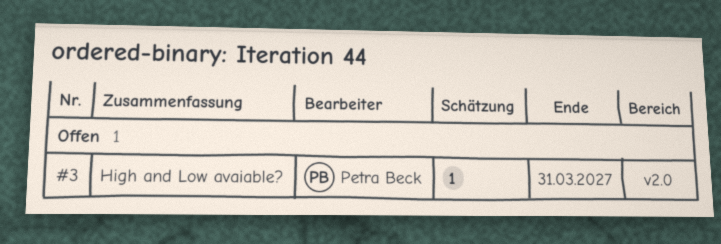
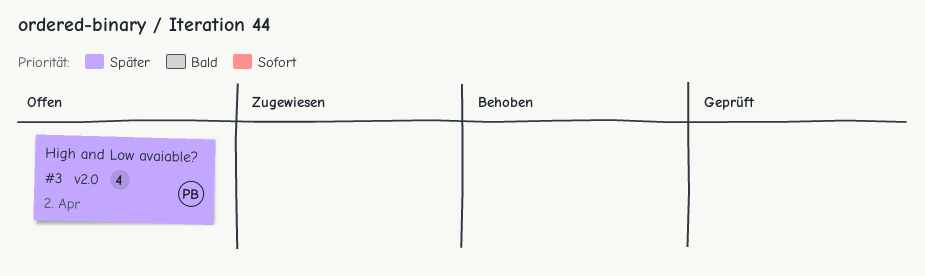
#3, estimate: 1 -> 4
#3, due: Mar 31 -> Apr 2

